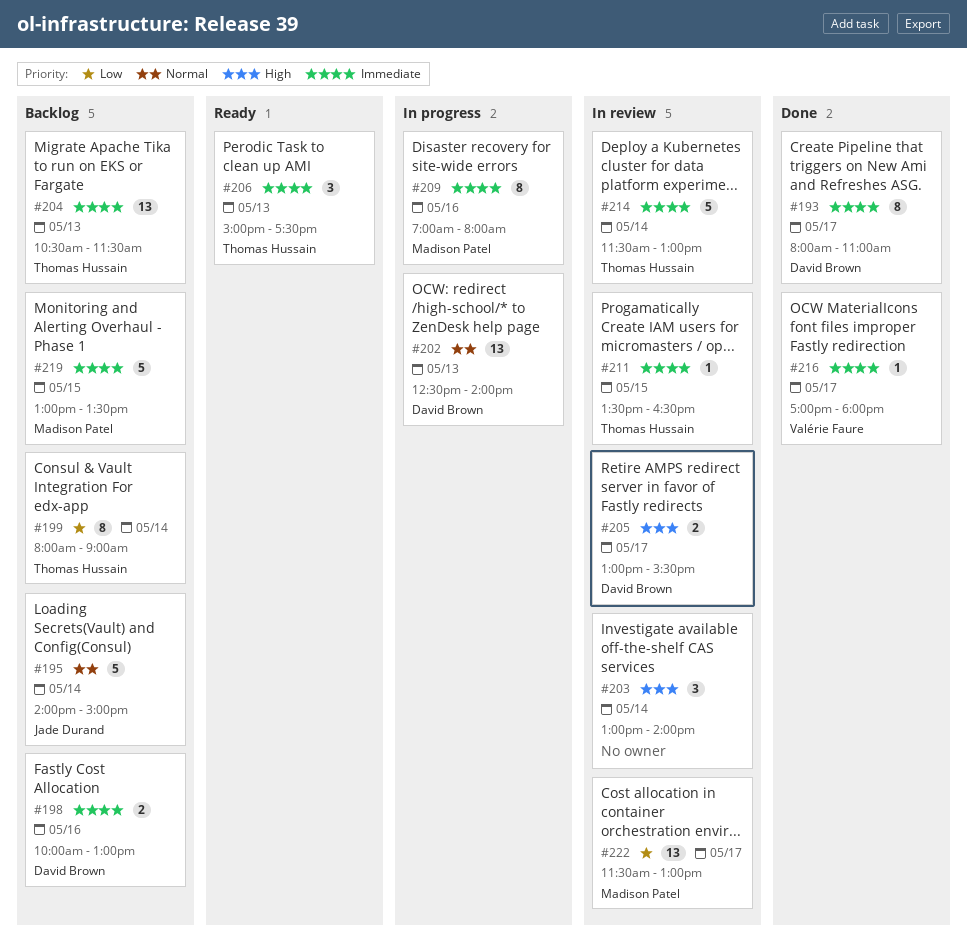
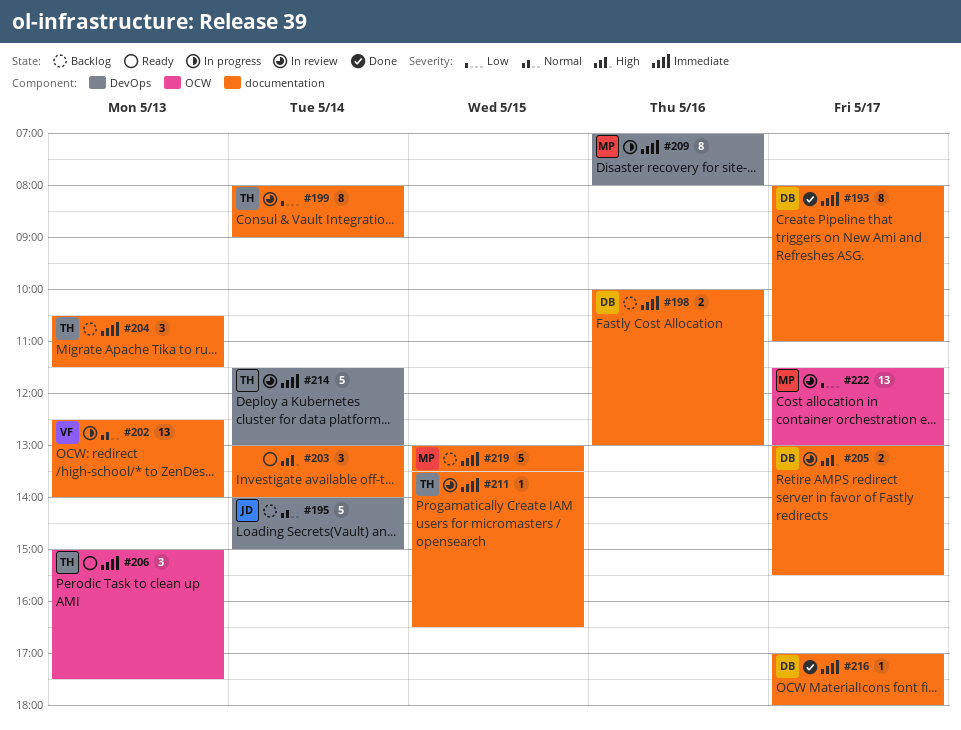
#199, status: Backlog -> In review
#202, owner: David Brown -> Valérie Faure
#203, status: In review -> Ready
#204, estimate: 13 -> 3
#216, owner: Valérie Faure -> David Brown

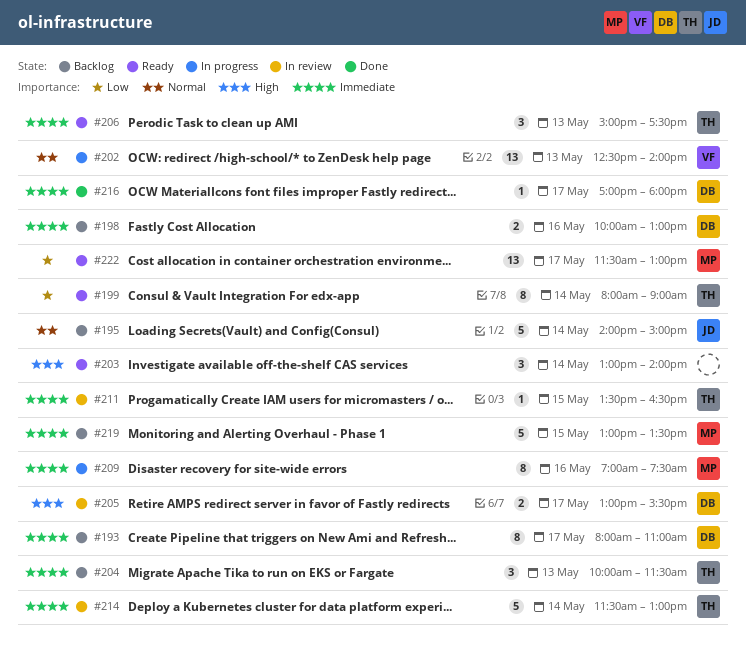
#193, status: Done -> Backlog
#199, status: In review -> Ready
#204, begins: 10:30 -> 10:00
#209, ends: 08:00 -> 07:30
#222, status: In review -> Ready

